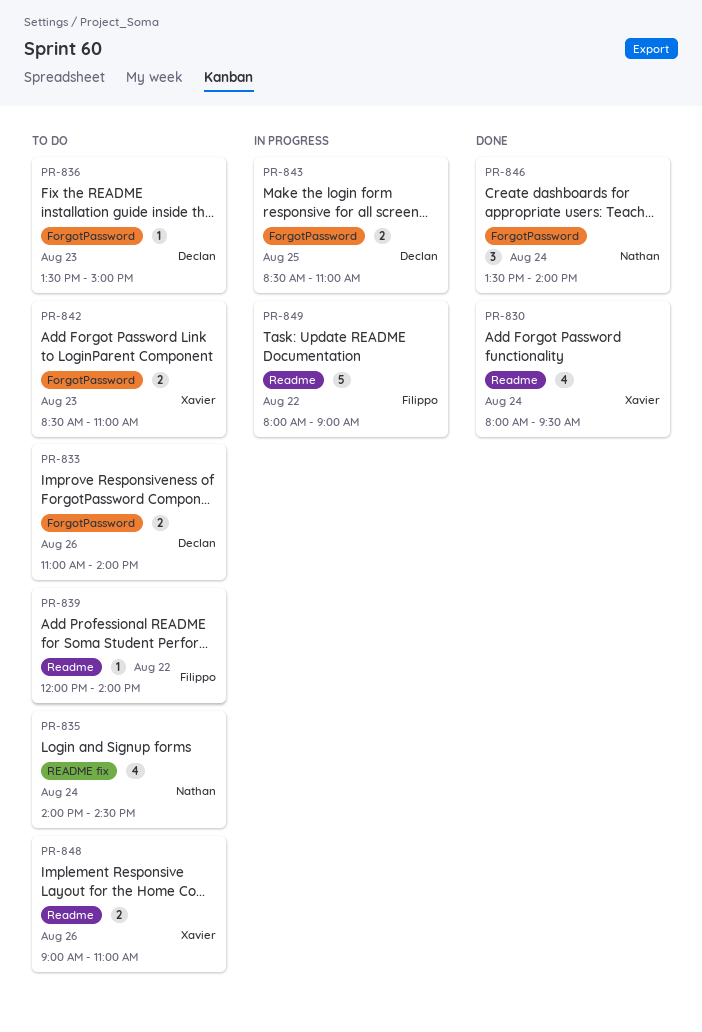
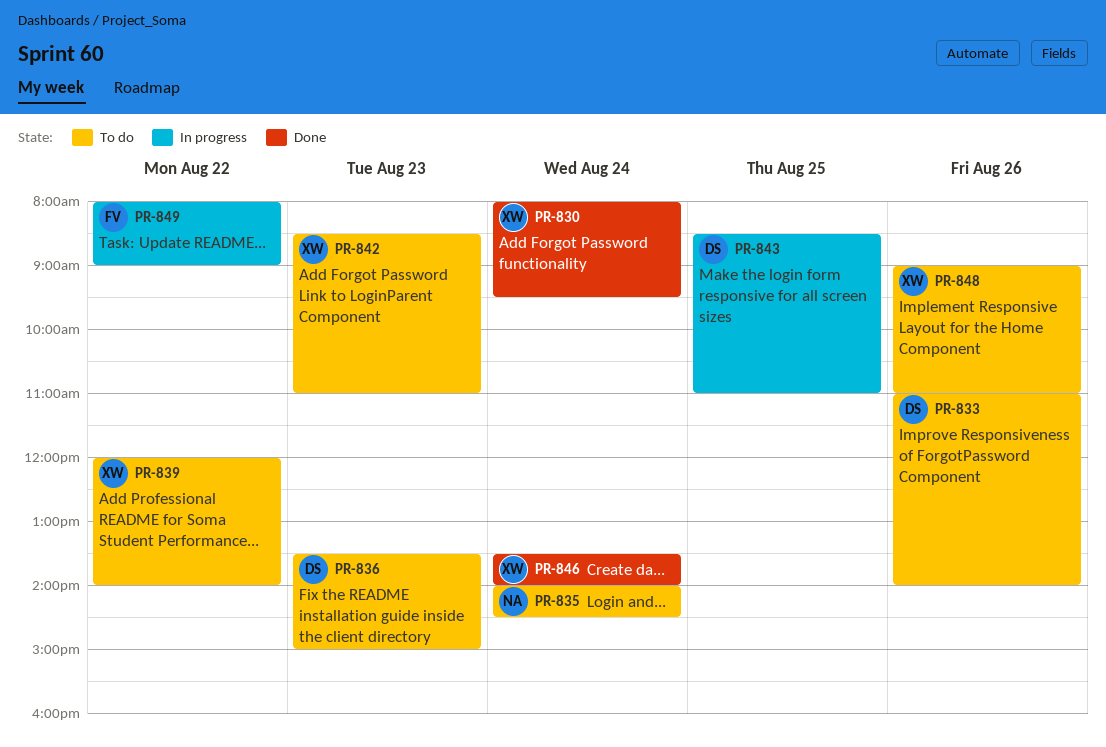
PR-839, owner: Filippo -> Xavier
PR-846, owner: Nathan -> Xavier

